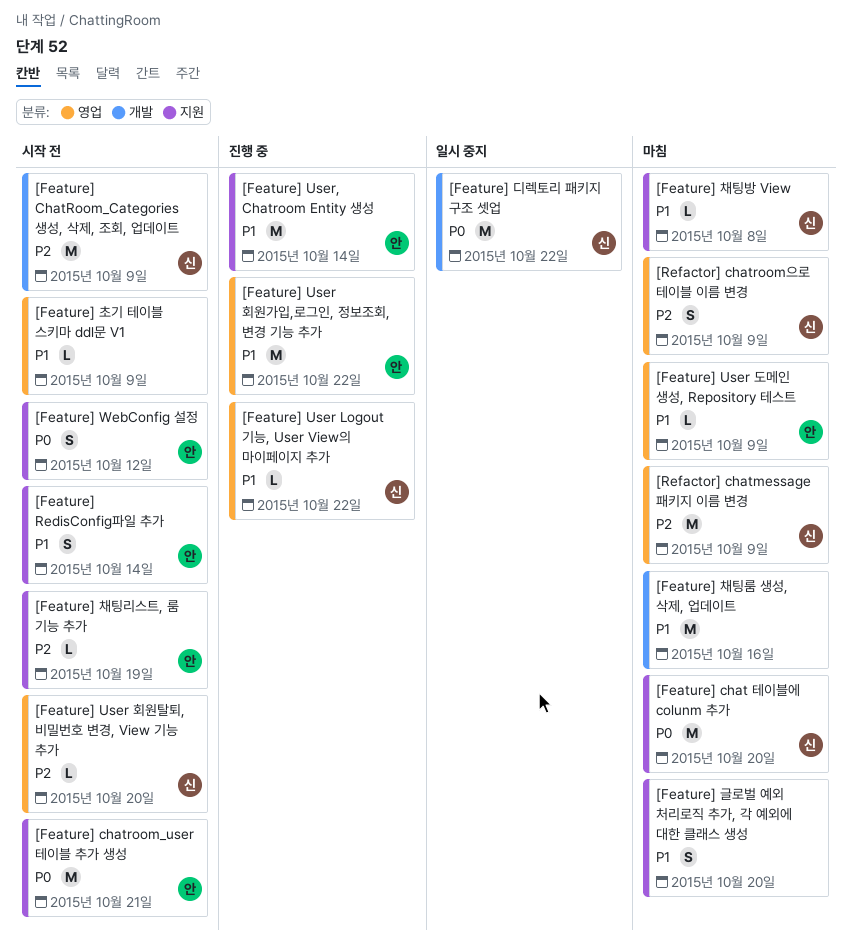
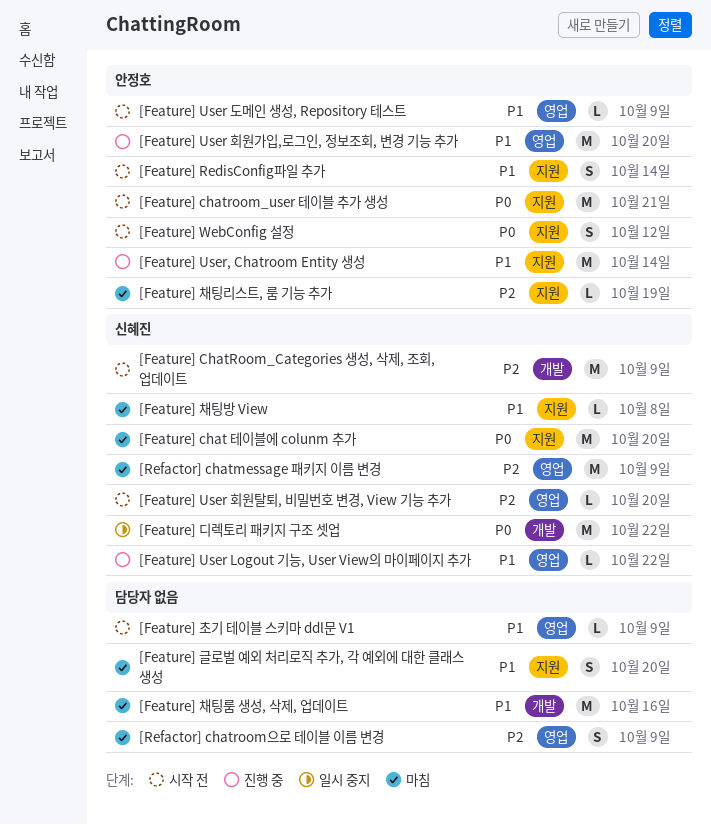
[Feature] User 도메인 생성, Repository 테스트, status: 마침 -> 시작 전
[Feature] User 회원가입,로그인, 정보조회, 변경 기능 추가, due: Oct 22 -> Oct 20
[Feature] 채팅리스트, 룸 기능 추가, status: 시작 전 -> 마침
[Refactor] chatroom으로 테이블 이름 변경, owner: 신혜진 -> none

